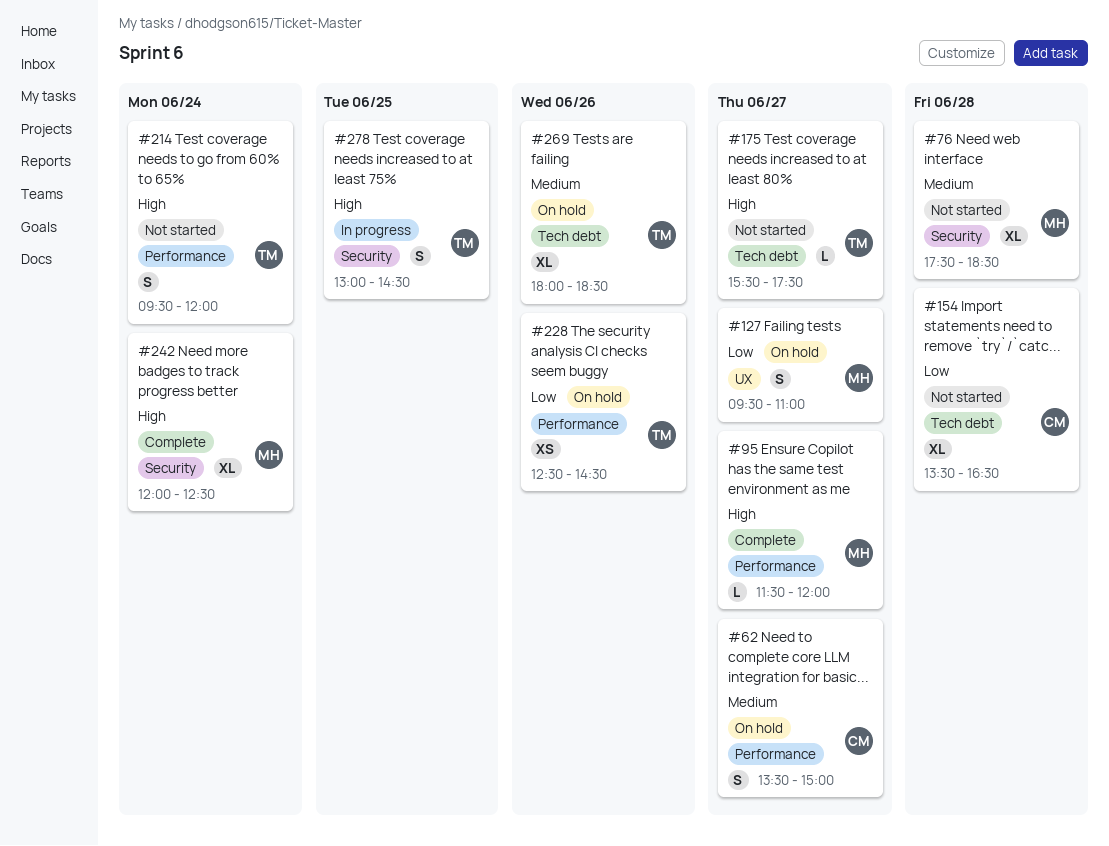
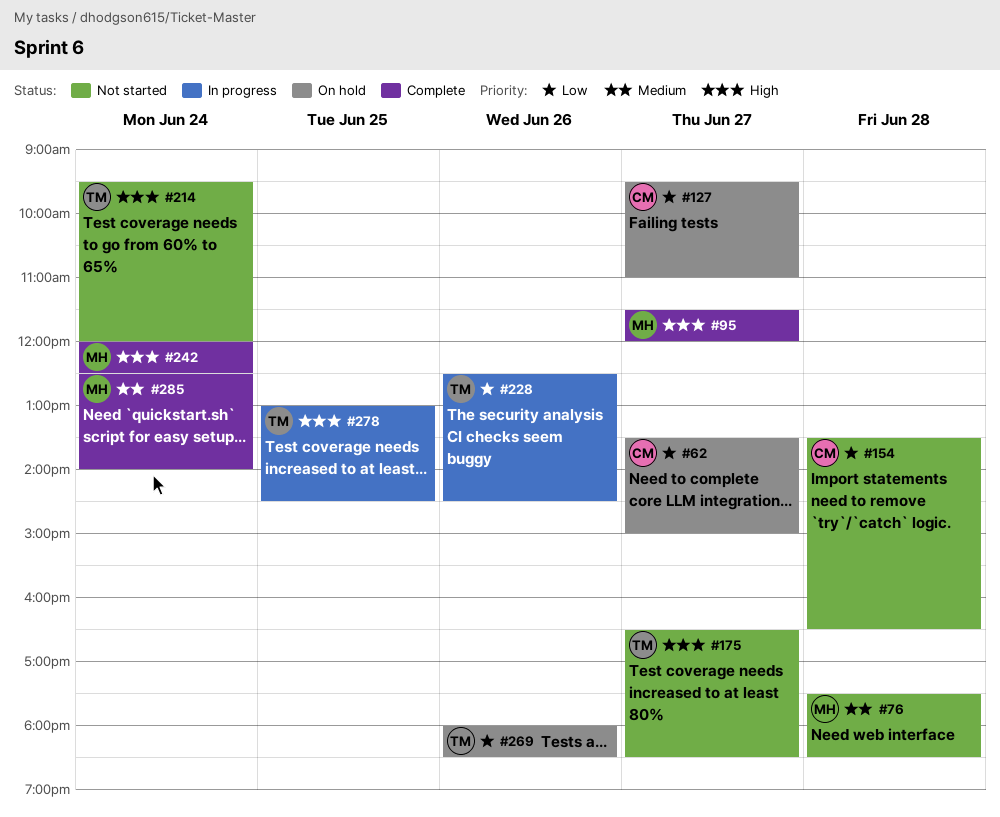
#62, priority: Medium -> Low
#127, owner: MH -> CM
#175, begins: 15:30 -> 16:30
#175, ends: 17:30 -> 18:30
#228, status: On hold -> In progress
#269, priority: Medium -> Low
#285: none -> present

